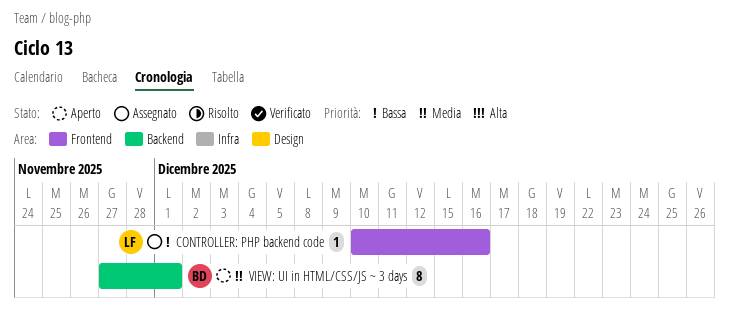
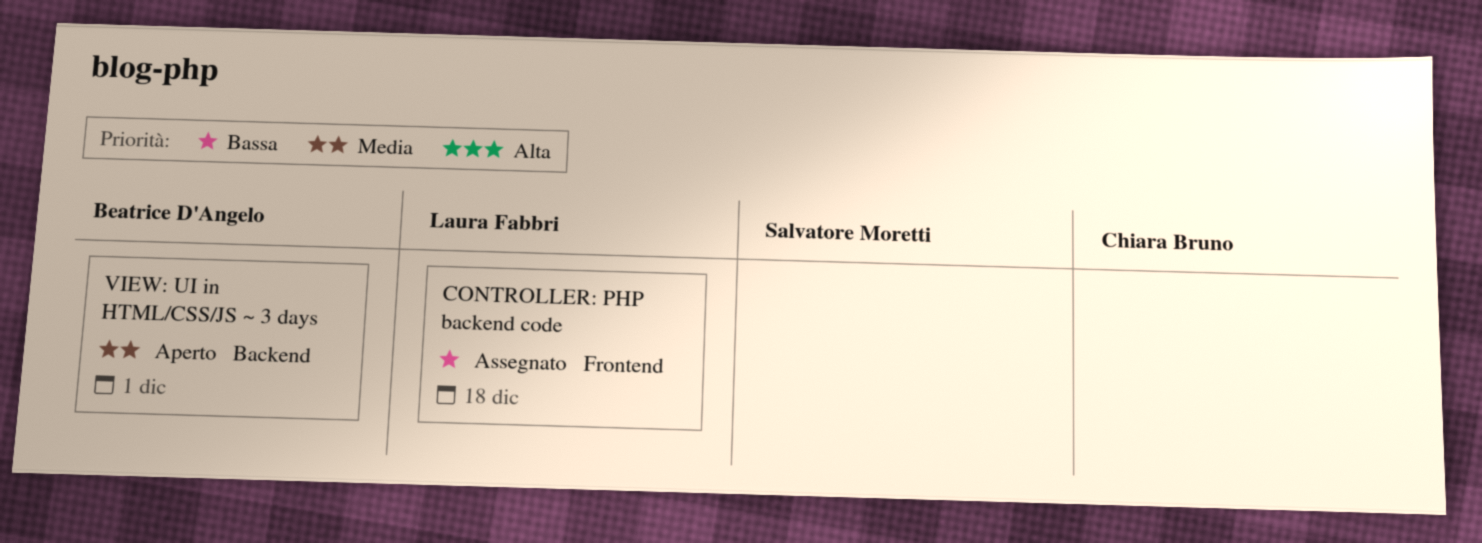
CONTROLLER: PHP backend code, due: Dec 16 -> Dec 18

